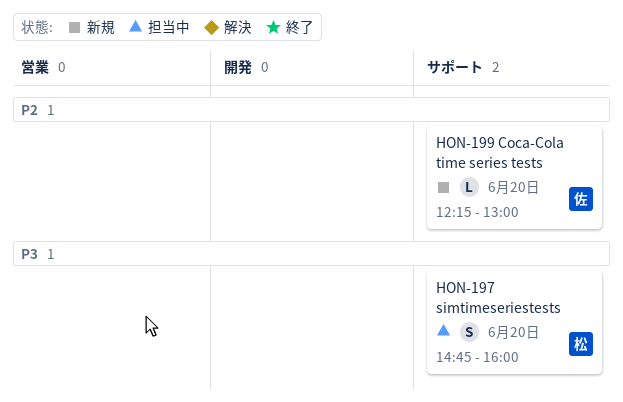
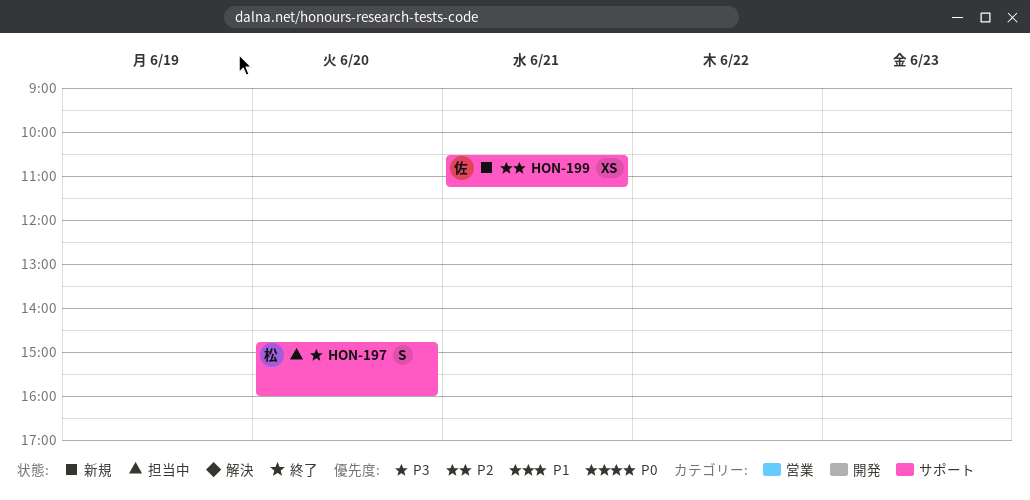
HON-199, estimate: L -> XS
HON-199, day: Jun 20 -> Jun 21
HON-199, begins: 12:15 -> 10:30
HON-199, ends: 13:00 -> 11:15

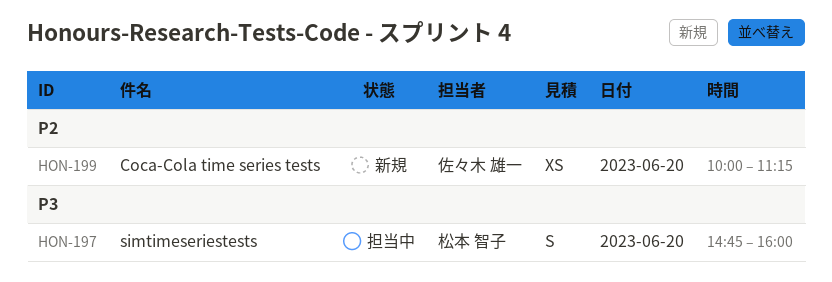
HON-199, day: Jun 21 -> Jun 20
HON-199, begins: 10:30 -> 10:00

